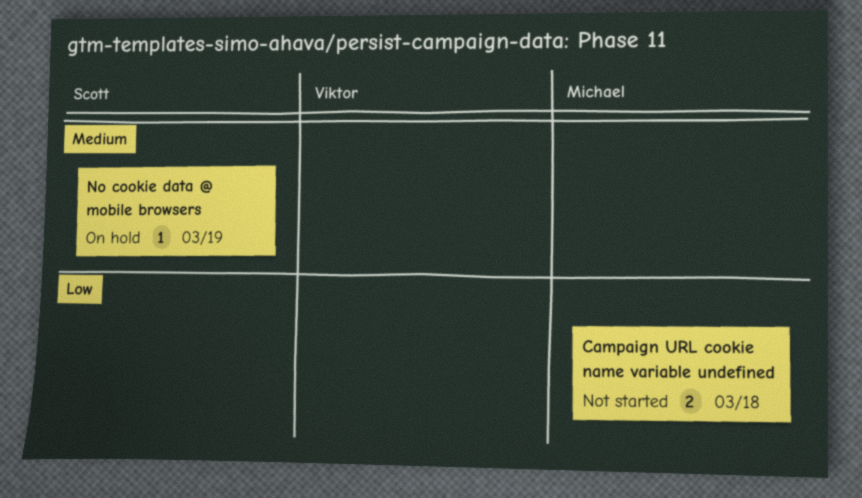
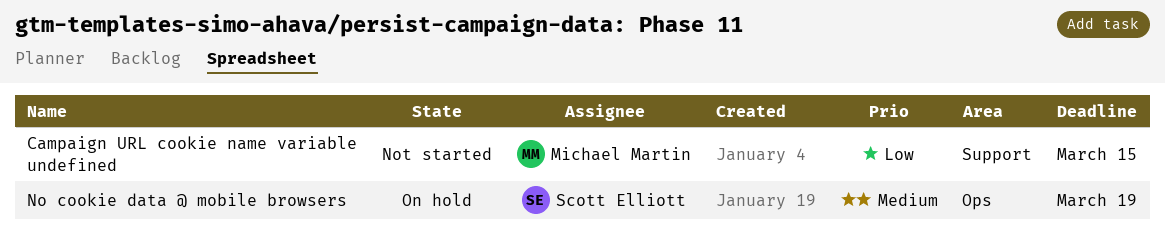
Campaign URL cookie name variable undefined, due: Mar 18 -> Mar 15

